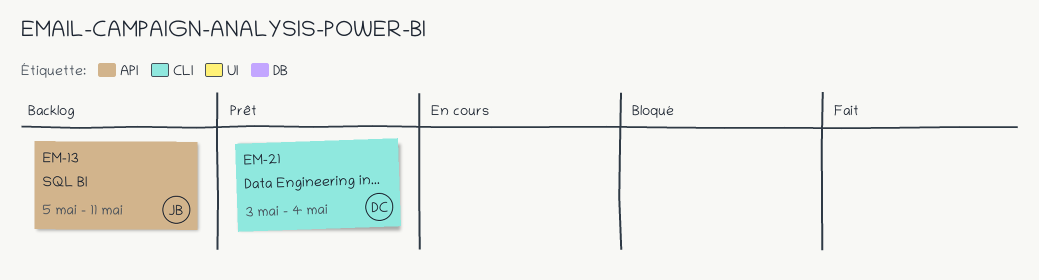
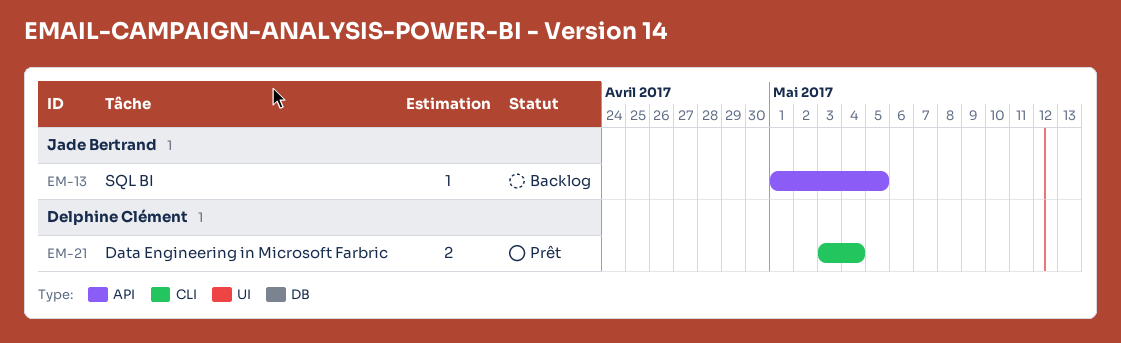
EM-13, start: May 5 -> May 1
EM-13, due: May 11 -> May 5

